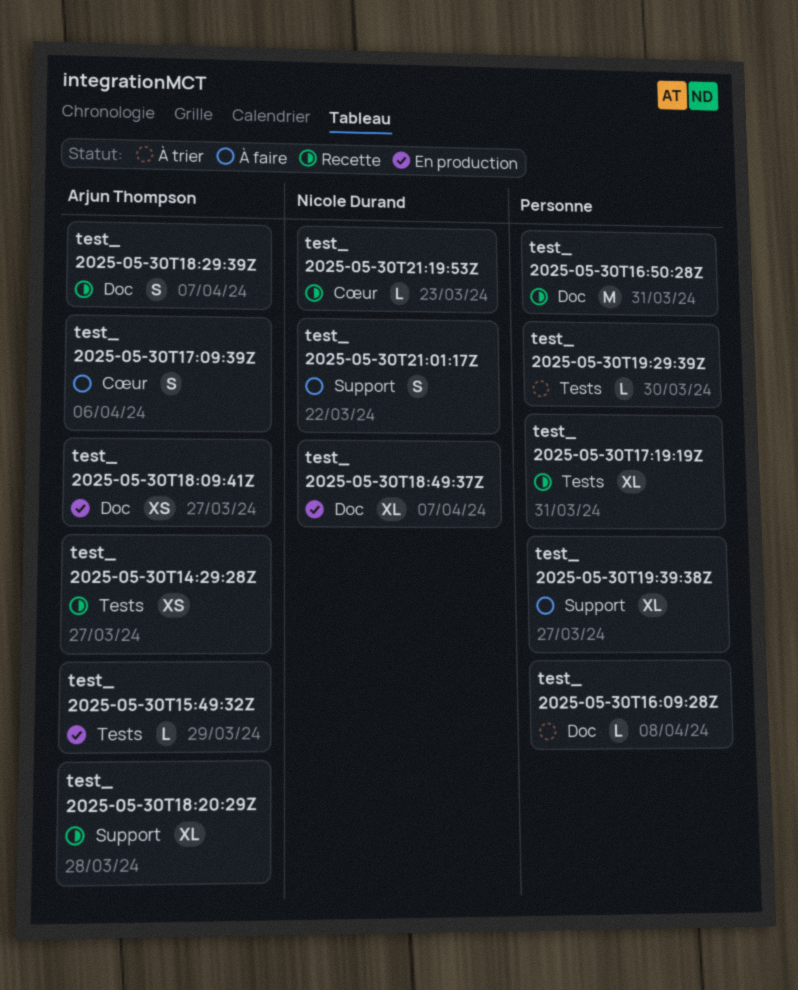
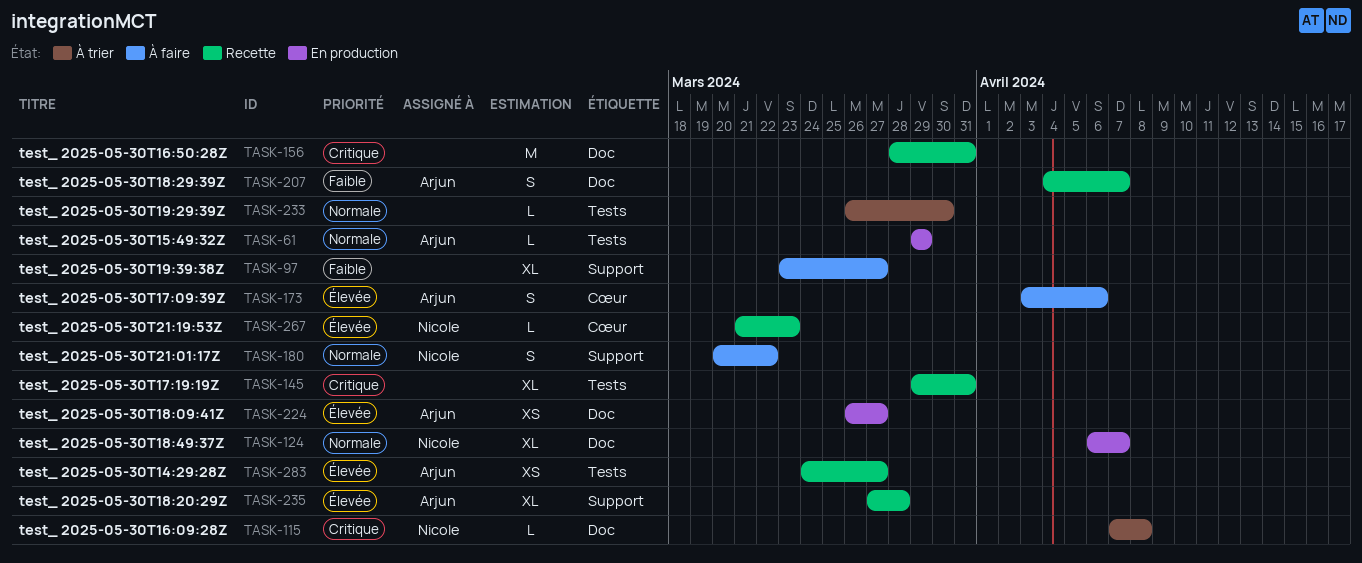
test_ 2025-05-30T16:09:28Z, owner: none -> Nicole Durand

